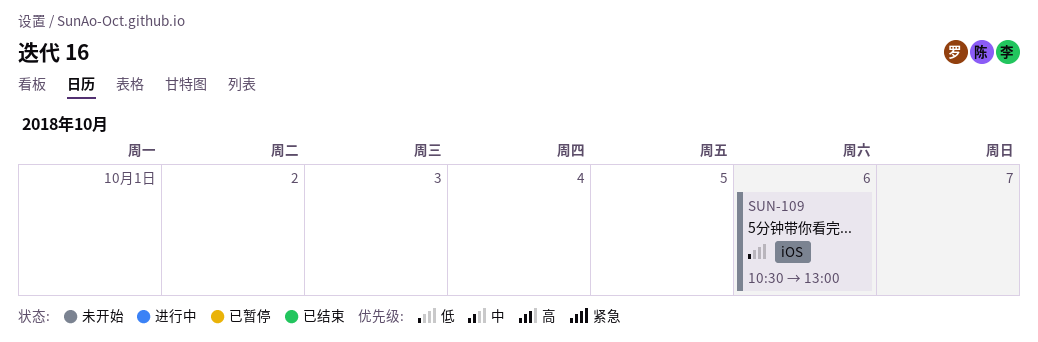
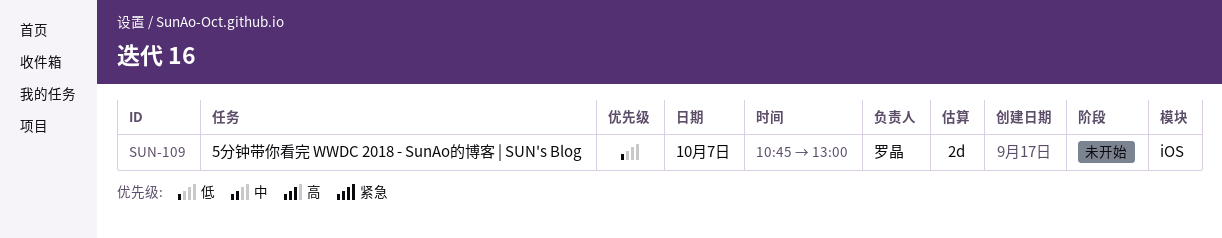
SUN-109, day: Oct 6 -> Oct 7
SUN-109, begins: 10:30 -> 10:45

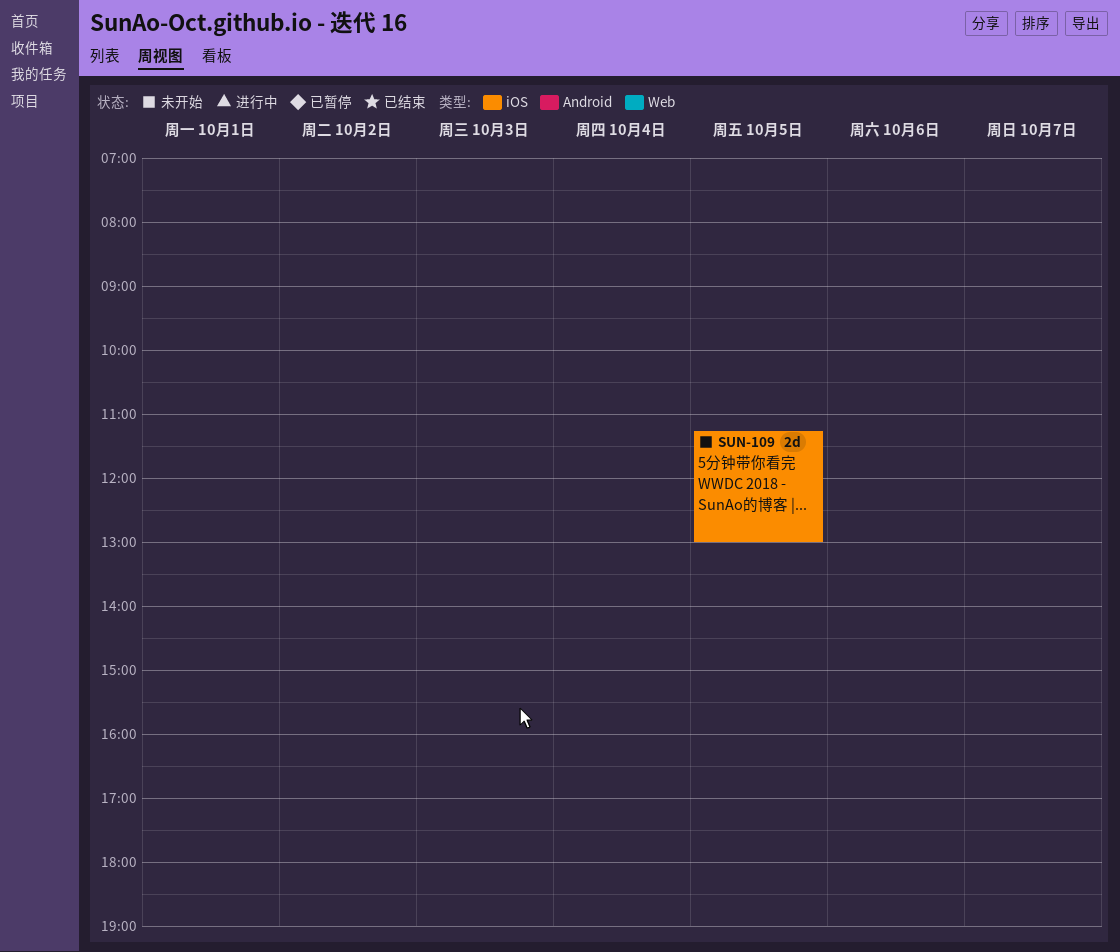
SUN-109, day: Oct 7 -> Oct 5
SUN-109, begins: 10:45 -> 11:15

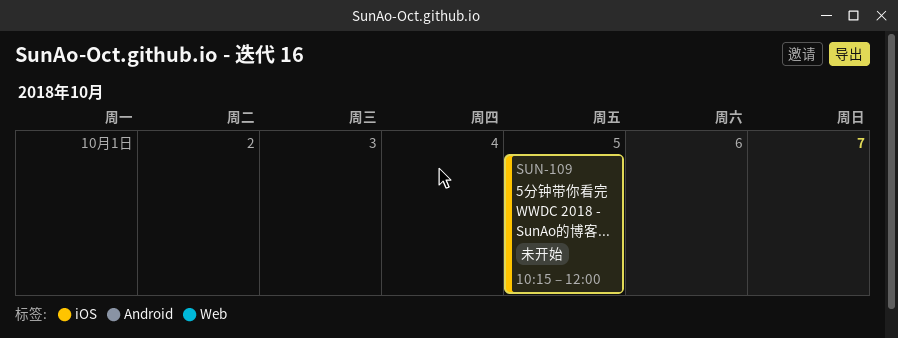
SUN-109, begins: 11:15 -> 10:15
SUN-109, ends: 13:00 -> 12:00

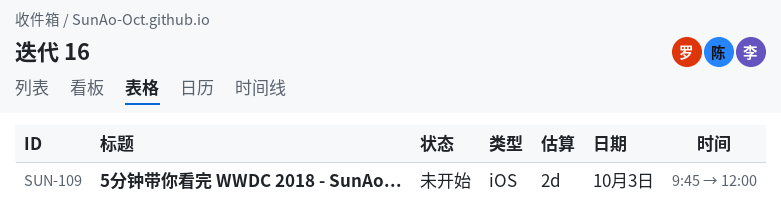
SUN-109, day: Oct 5 -> Oct 3
SUN-109, begins: 10:15 -> 09:45

